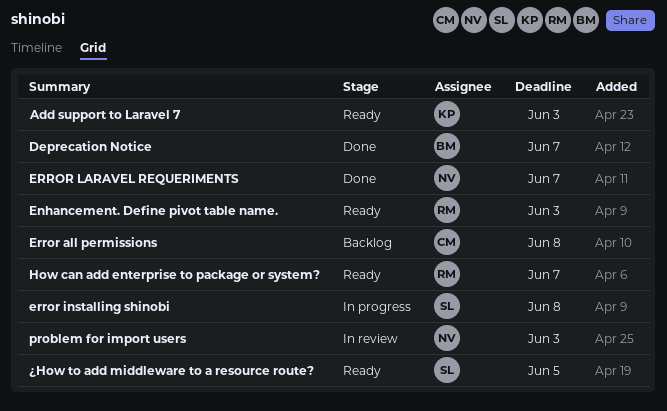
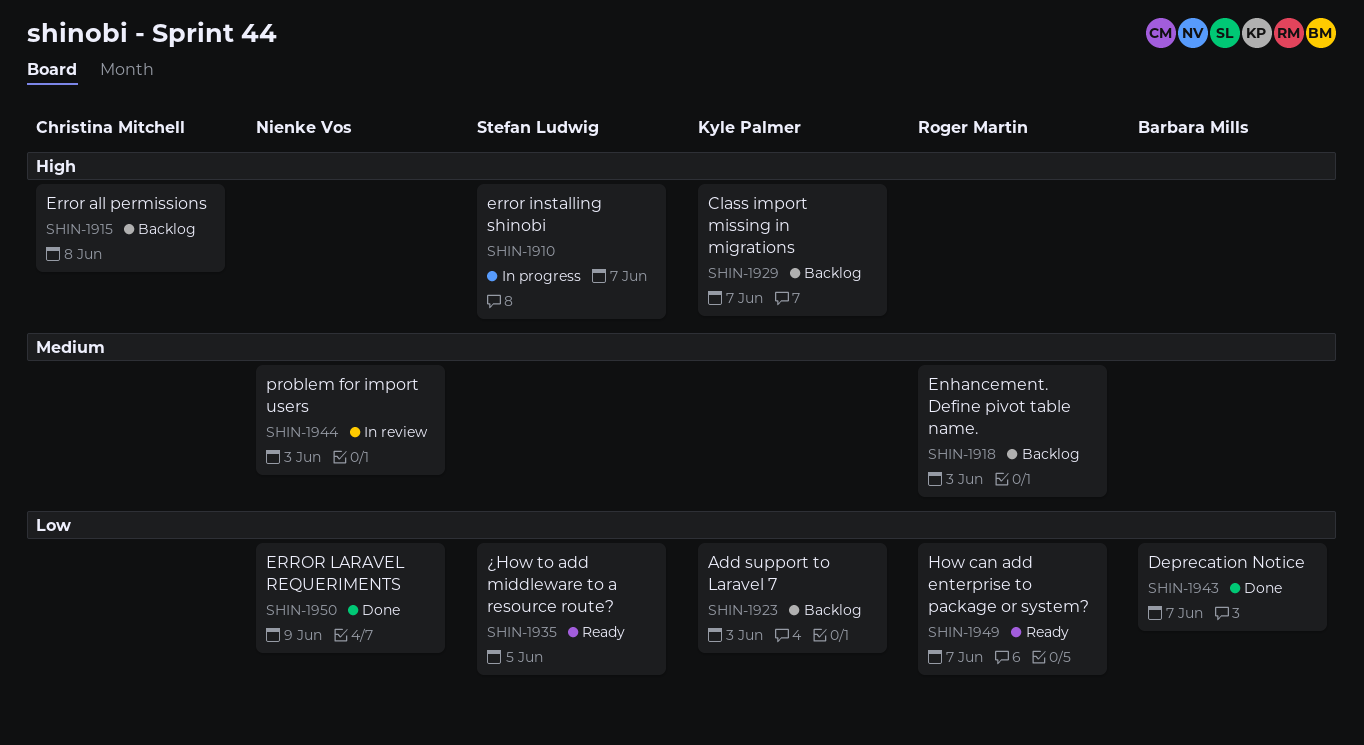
Add support to Laravel 7, status: Ready -> Backlog
Class import missing in migrations: none -> present
Enhancement. Define pivot table name., status: Ready -> Backlog
error installing shinobi, due: Jun 8 -> Jun 7
ERROR LARAVEL REQUERIMENTS, due: Jun 7 -> Jun 9

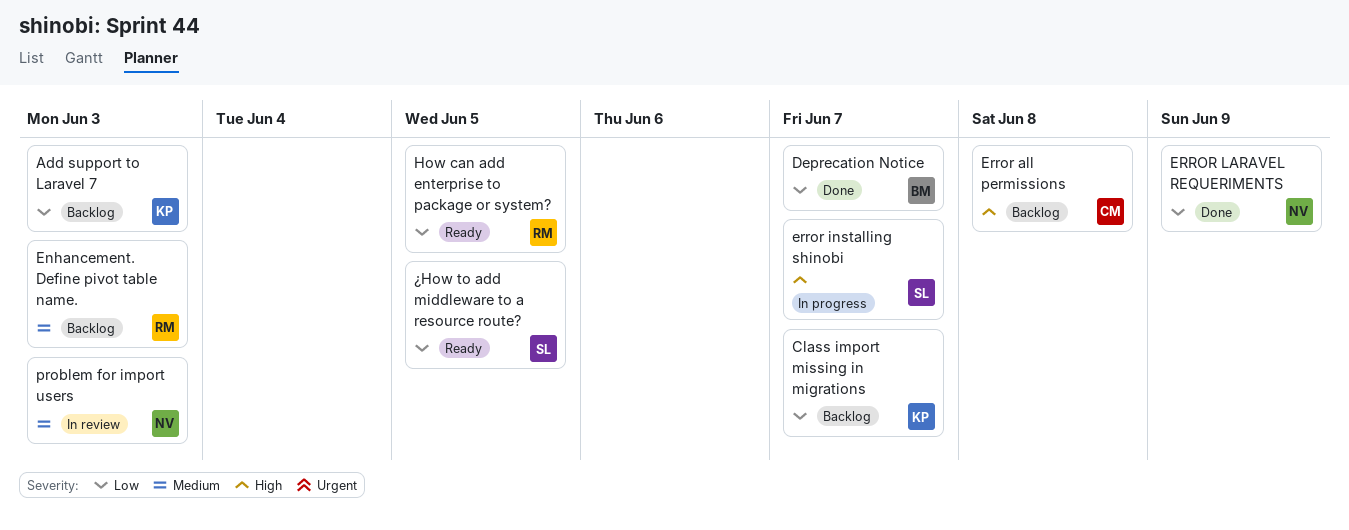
Class import missing in migrations, priority: High -> Low
How can add enterprise to package or system?, due: Jun 7 -> Jun 5

